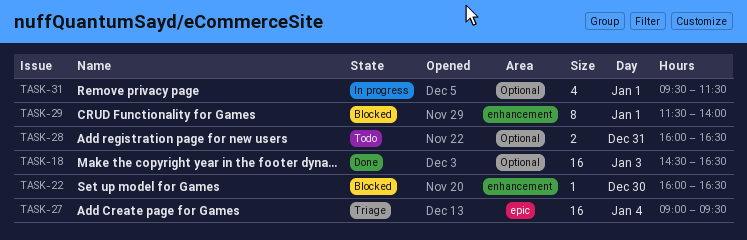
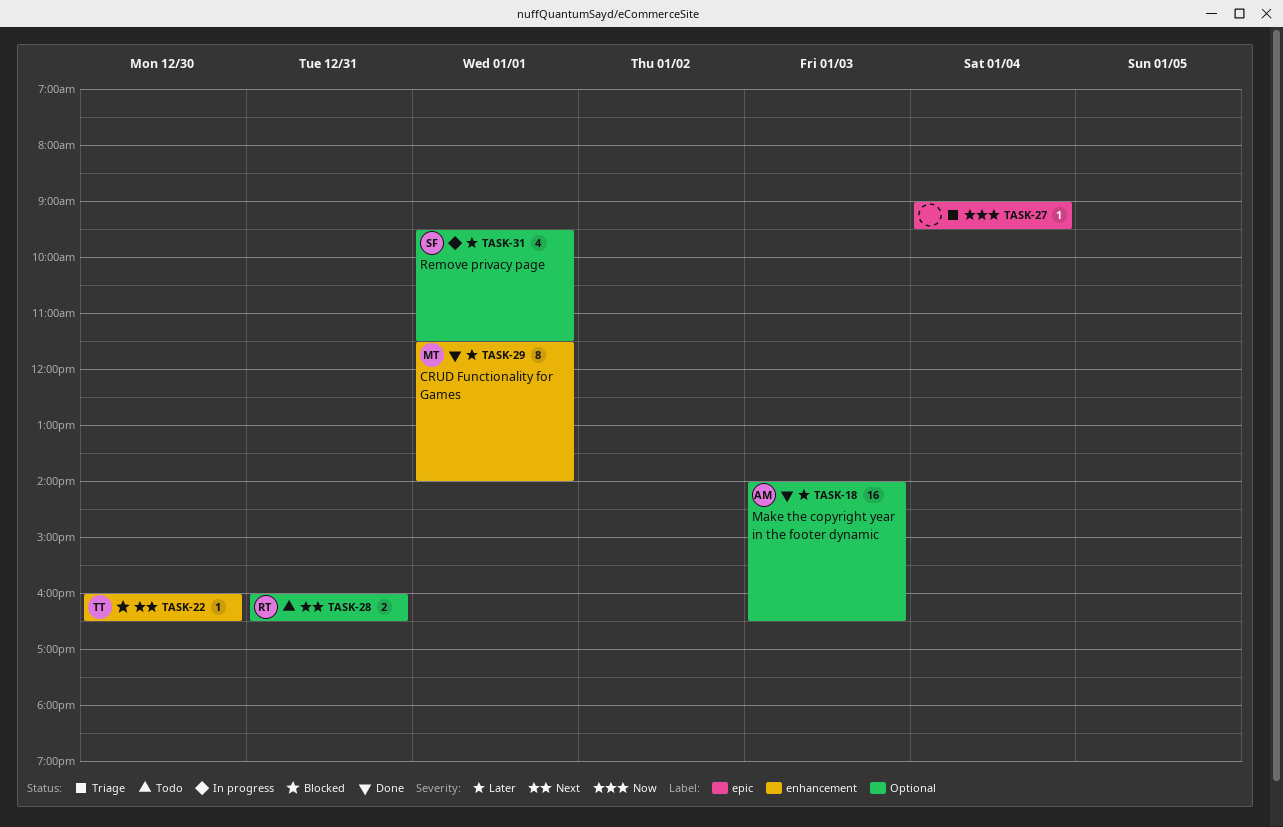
TASK-18, begins: 14:30 -> 14:00
TASK-27, estimate: 16 -> 1
TASK-29, status: Blocked -> Done

